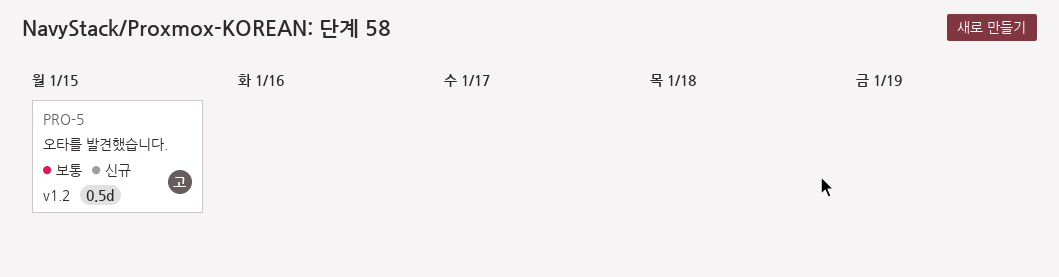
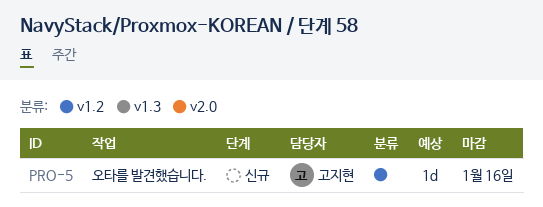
PRO-5, estimate: 0.5d -> 1d
PRO-5, due: Jan 15 -> Jan 16

